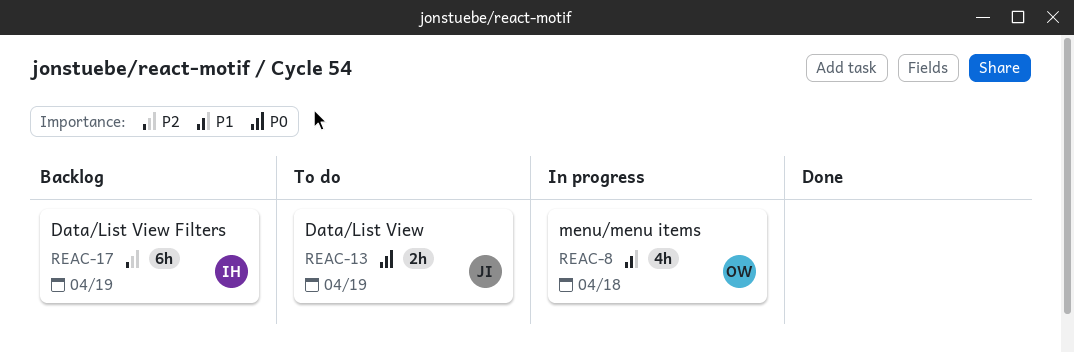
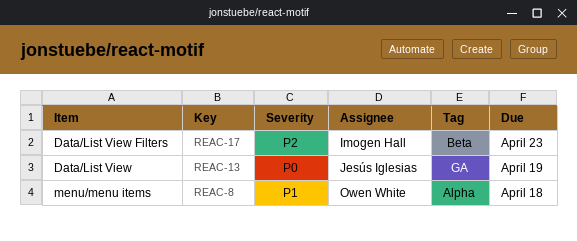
REAC-17, due: Apr 19 -> Apr 23

